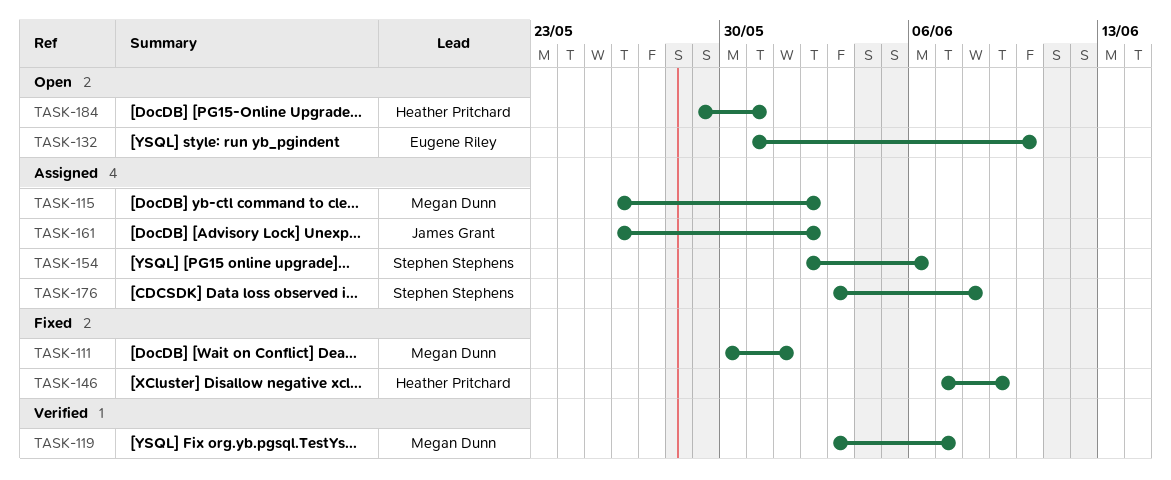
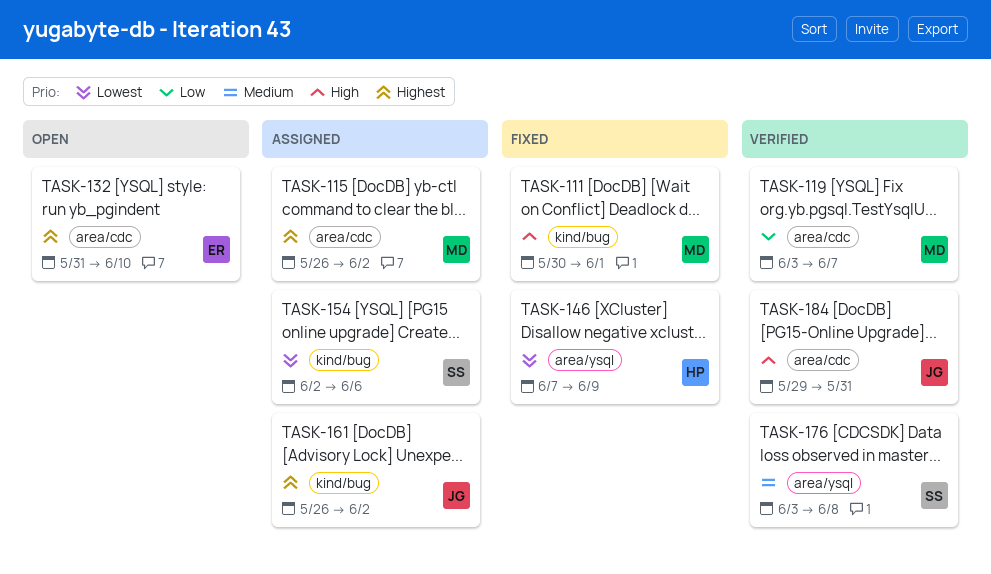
TASK-176, status: Assigned -> Verified
TASK-184, status: Open -> Verified
TASK-184, owner: Heather Pritchard -> James Grant

